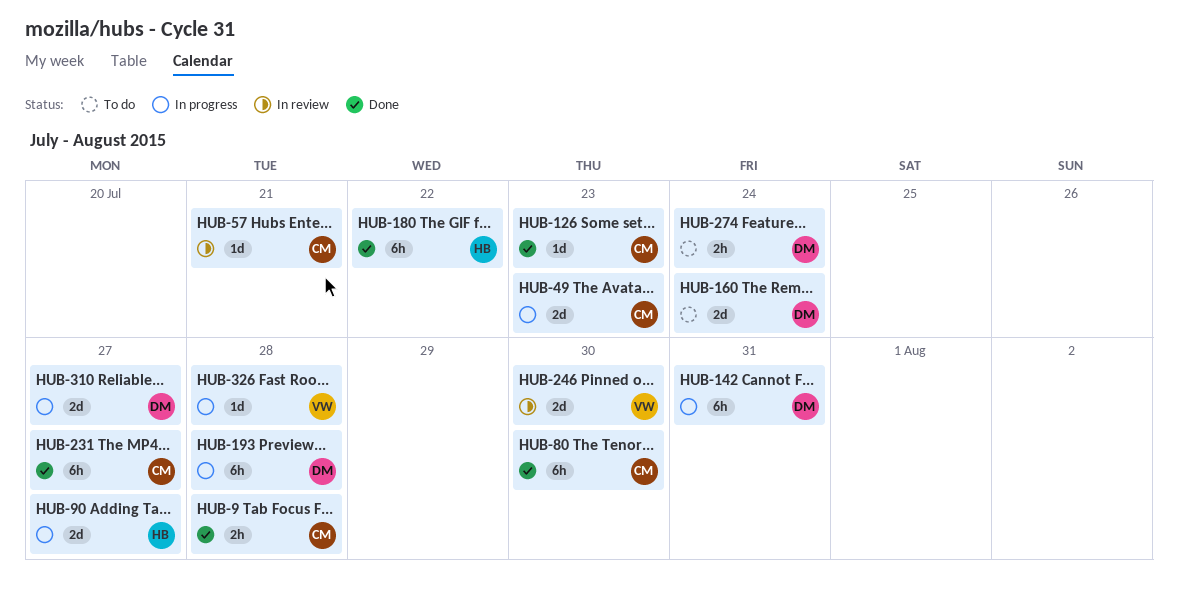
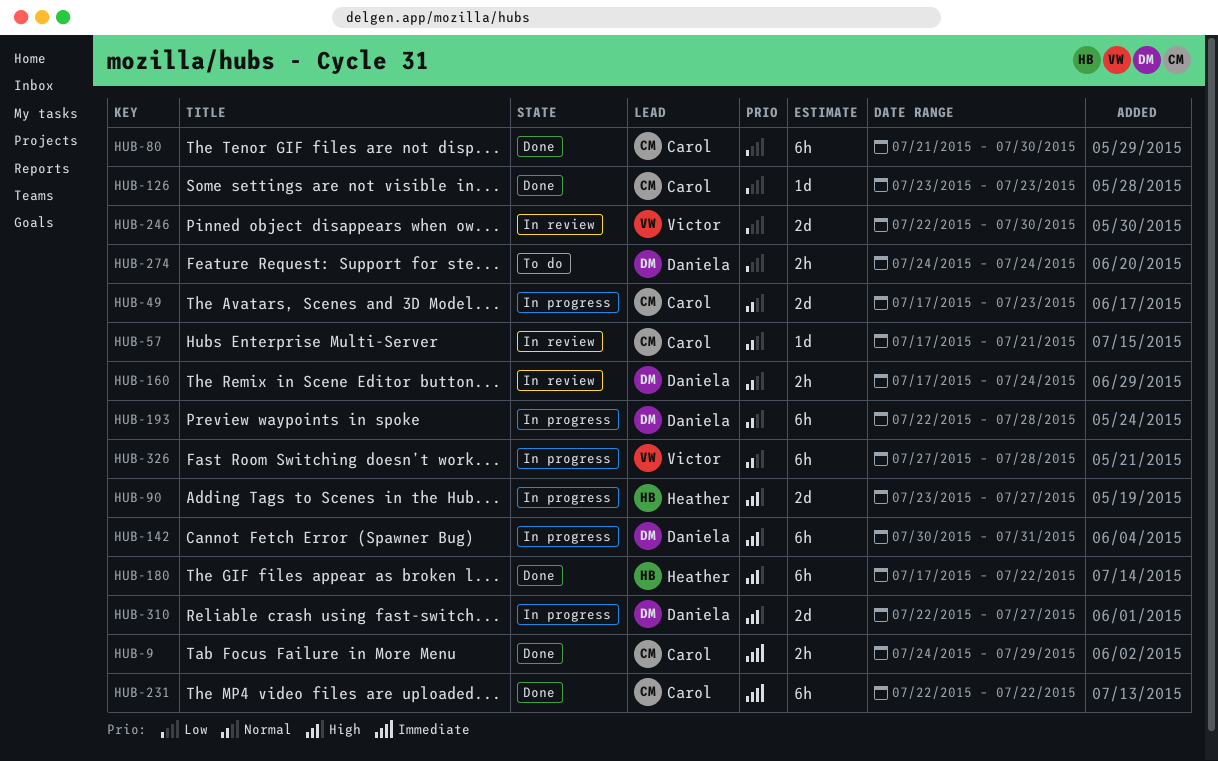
HUB-9, due: Jul 28 -> Jul 29
HUB-160, status: To do -> In review
HUB-160, estimate: 2d -> 2h
HUB-231, due: Jul 27 -> Jul 22
HUB-326, estimate: 1d -> 6h

